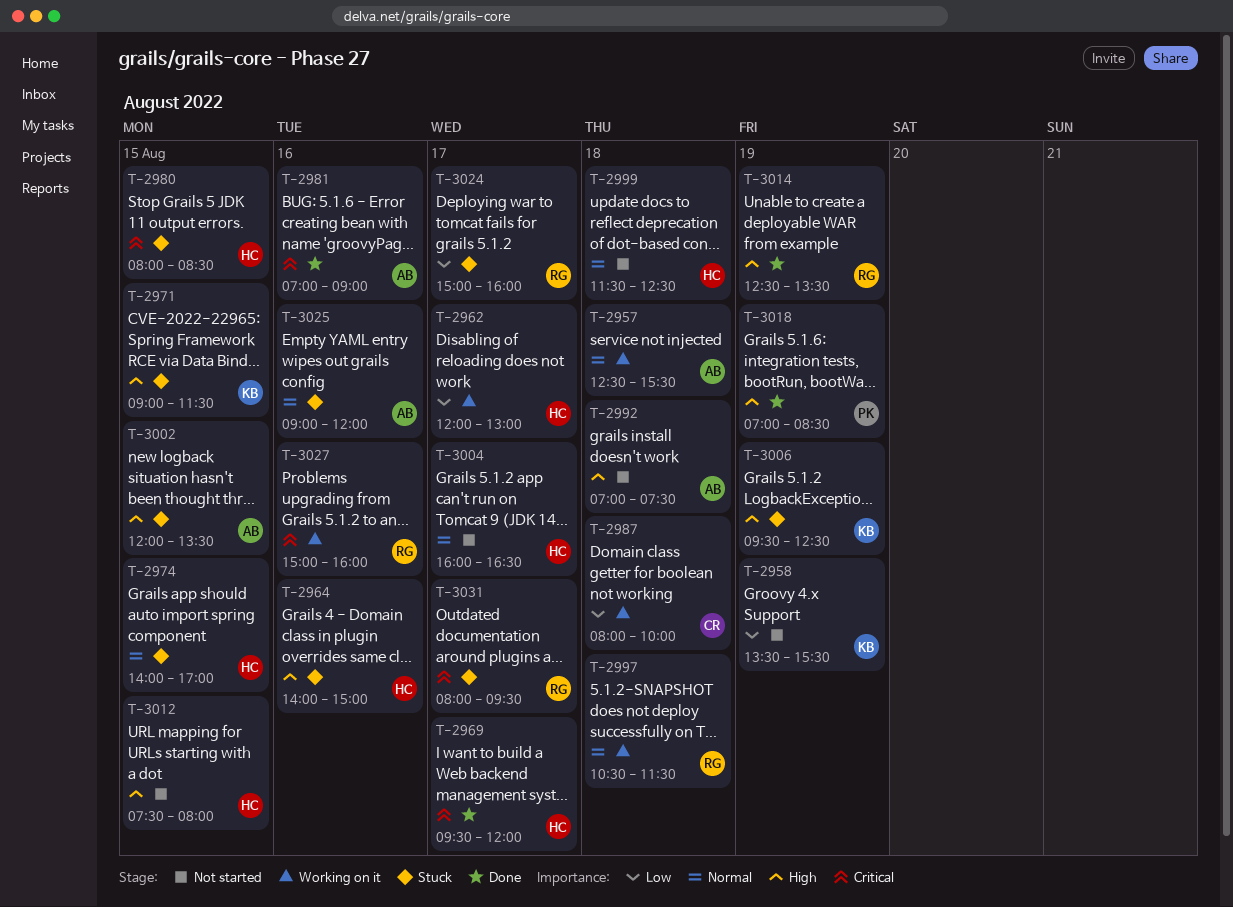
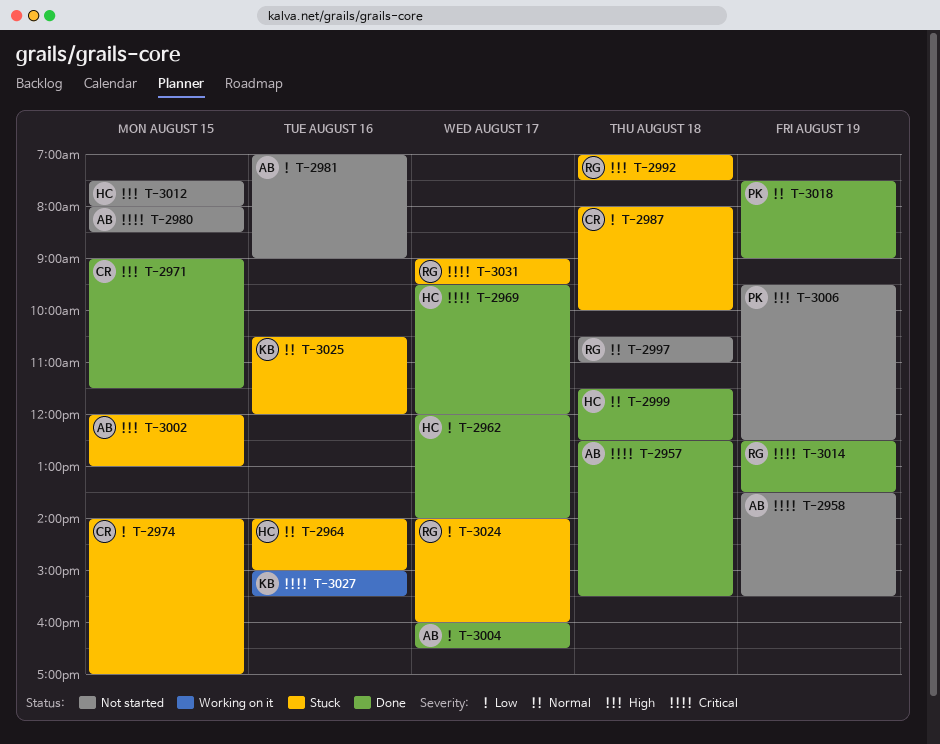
T-2957, status: Working on it -> Done
T-2957, priority: Normal -> Critical
T-2958, owner: KB -> AB
T-2958, priority: Low -> Critical
T-2962, status: Working on it -> Done
T-2962, ends: 13:00 -> 14:00
T-2964, priority: High -> Normal
T-2971, status: Stuck -> Done
T-2971, owner: KB -> CR
T-2974, owner: HC -> CR
T-2974, priority: Normal -> Low
T-2980, status: Stuck -> Not started
T-2980, owner: HC -> AB
T-2981, status: Done -> Not started
T-2981, priority: Critical -> Low
T-2987, status: Working on it -> Stuck
T-2992, status: Not started -> Stuck
T-2992, owner: AB -> RG
T-2997, status: Working on it -> Not started
T-2997, ends: 11:30 -> 11:00
T-2999, status: Not started -> Done
T-3002, ends: 13:30 -> 13:00
T-3004, status: Not started -> Done
T-3004, owner: HC -> AB
T-3004, priority: Normal -> Low
T-3006, status: Stuck -> Not started
T-3006, owner: KB -> PK
T-3014, priority: High -> Critical
T-3018, priority: High -> Normal
T-3018, begins: 07:00 -> 07:30
T-3018, ends: 08:30 -> 09:00
T-3024, begins: 15:00 -> 14:00
T-3025, owner: AB -> KB
T-3025, begins: 09:00 -> 10:30
T-3027, owner: RG -> KB
T-3027, ends: 16:00 -> 15:30
T-3031, begins: 08:00 -> 09:00

